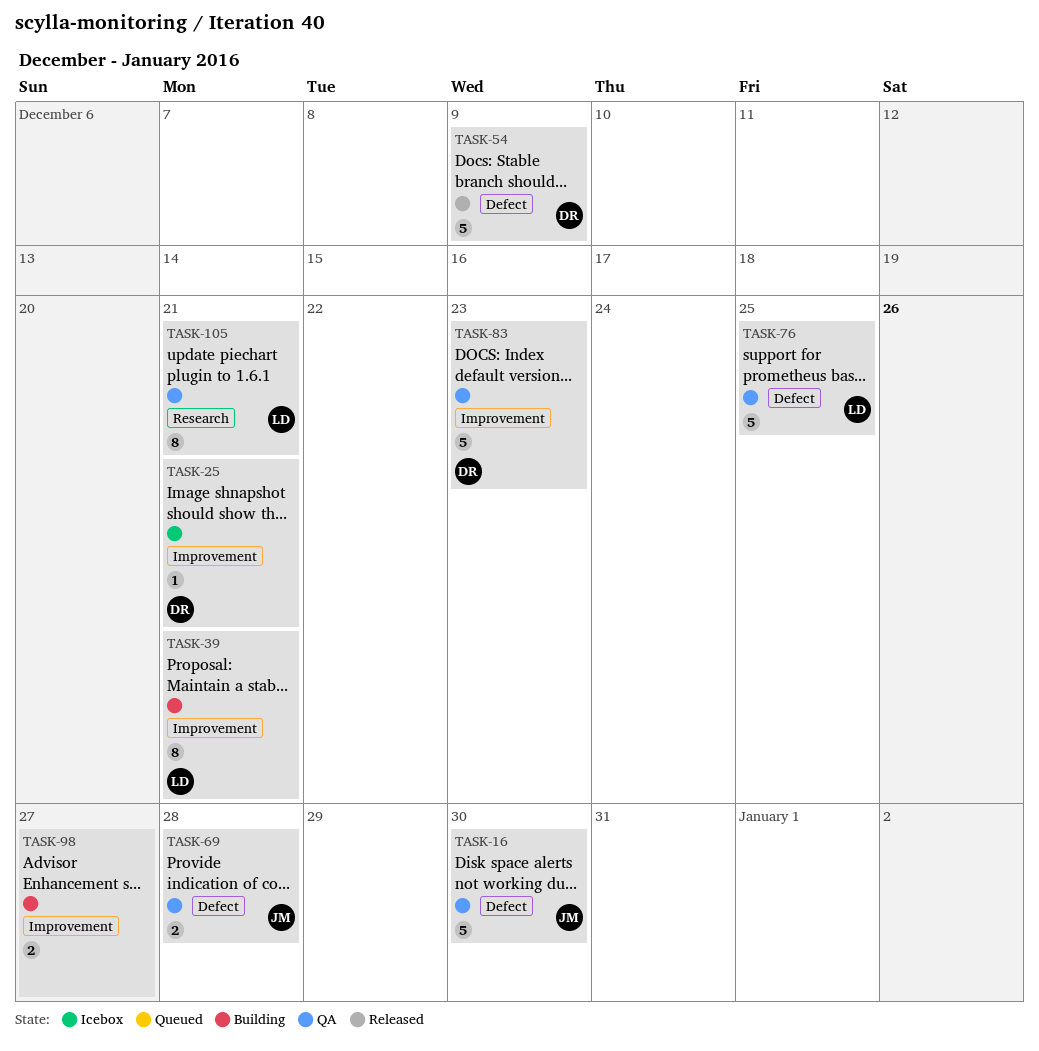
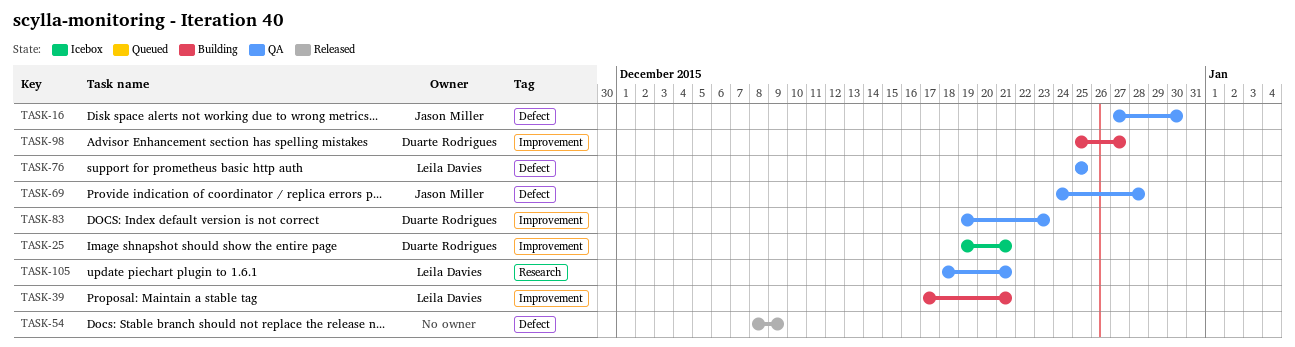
TASK-54, owner: Duarte Rodrigues -> none
TASK-98, owner: none -> Duarte Rodrigues

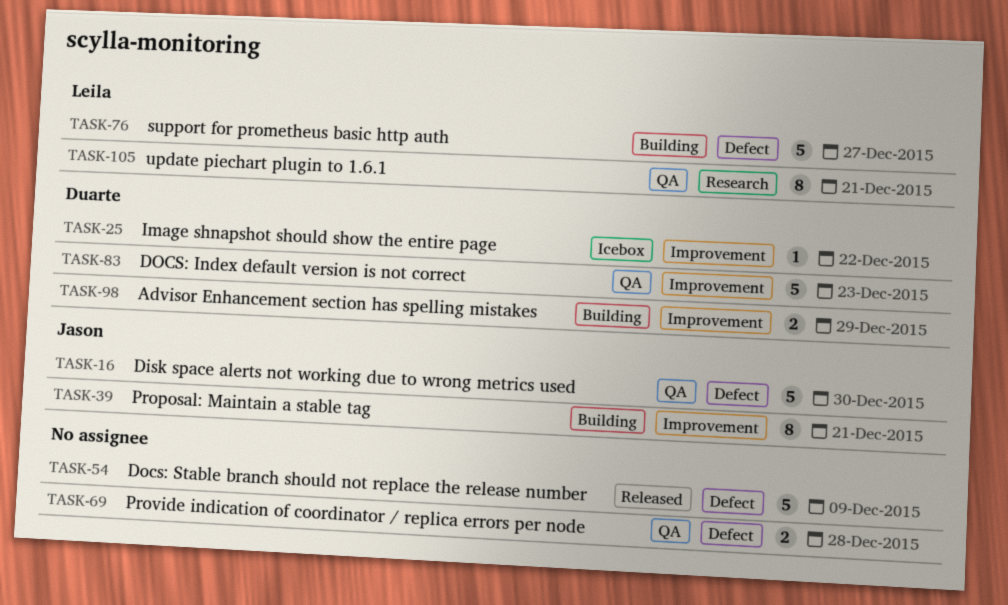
TASK-25, due: Dec 21 -> Dec 22
TASK-39, owner: Leila Davies -> Jason Miller
TASK-69, owner: Jason Miller -> none
TASK-76, status: QA -> Building
TASK-76, due: Dec 25 -> Dec 27
TASK-98, due: Dec 27 -> Dec 29

